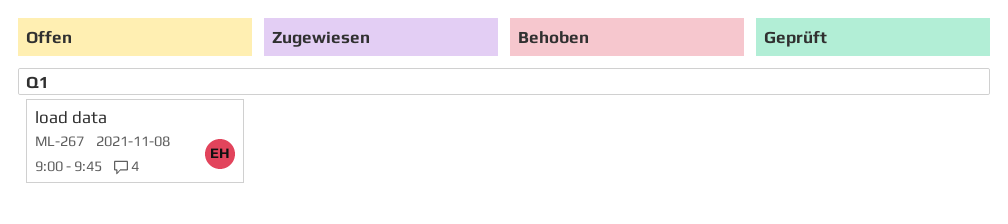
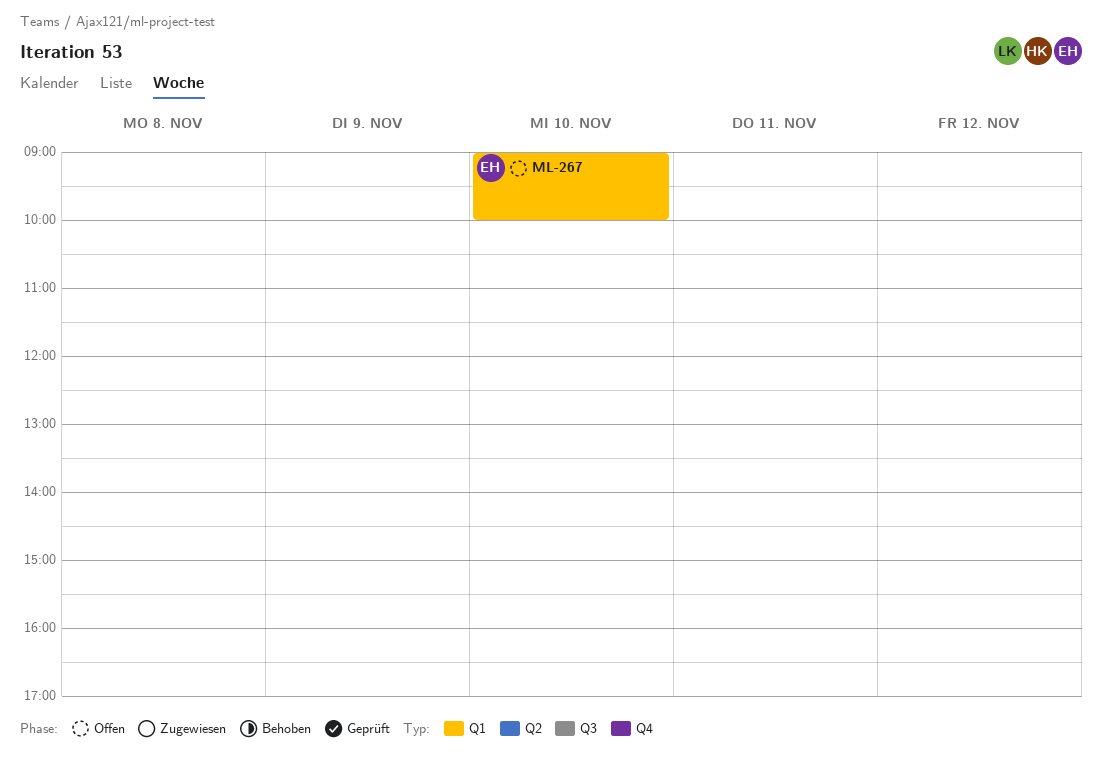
ML-267, day: Nov 8 -> Nov 10
ML-267, ends: 09:45 -> 10:00

